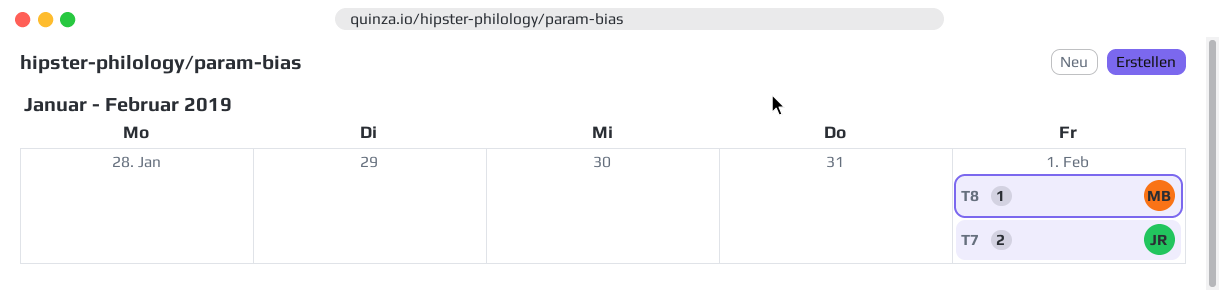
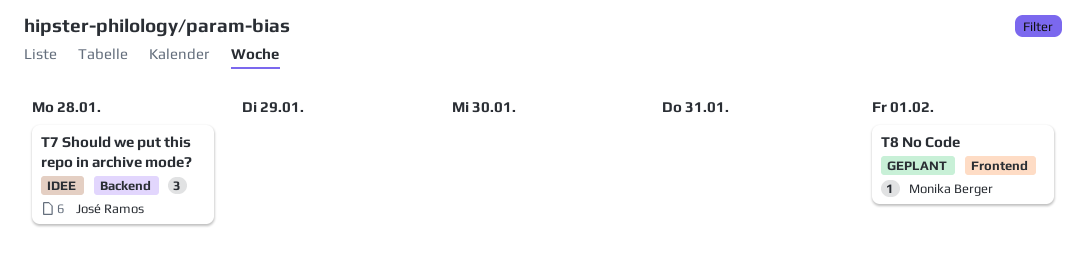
T7, estimate: 2 -> 3
T7, due: Feb 1 -> Jan 28

